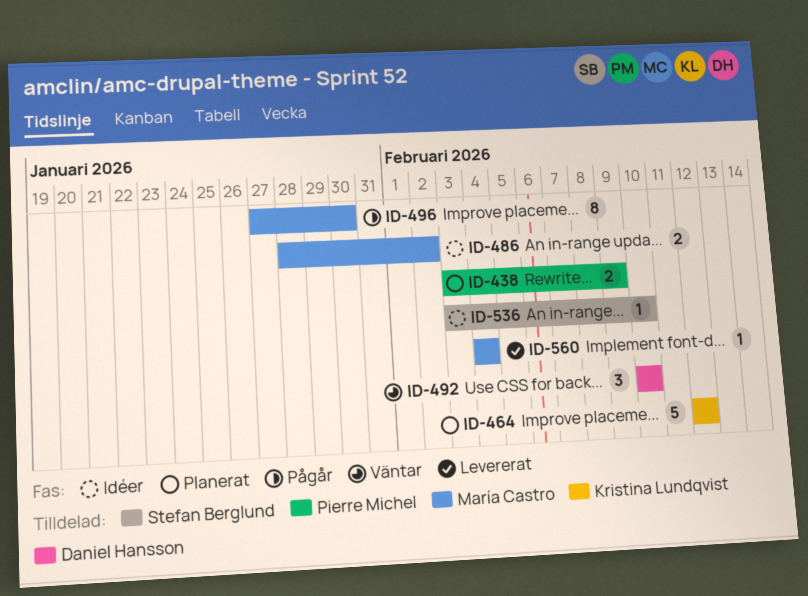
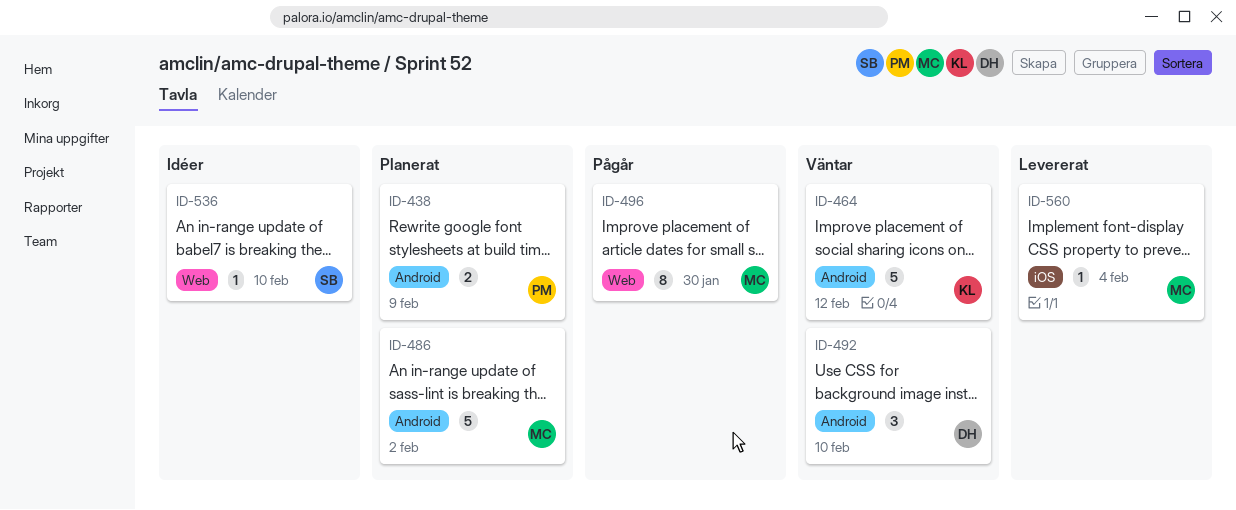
ID-464, status: Planerat -> Väntar
ID-486, status: Idéer -> Planerat
ID-486, estimate: 2 -> 5

